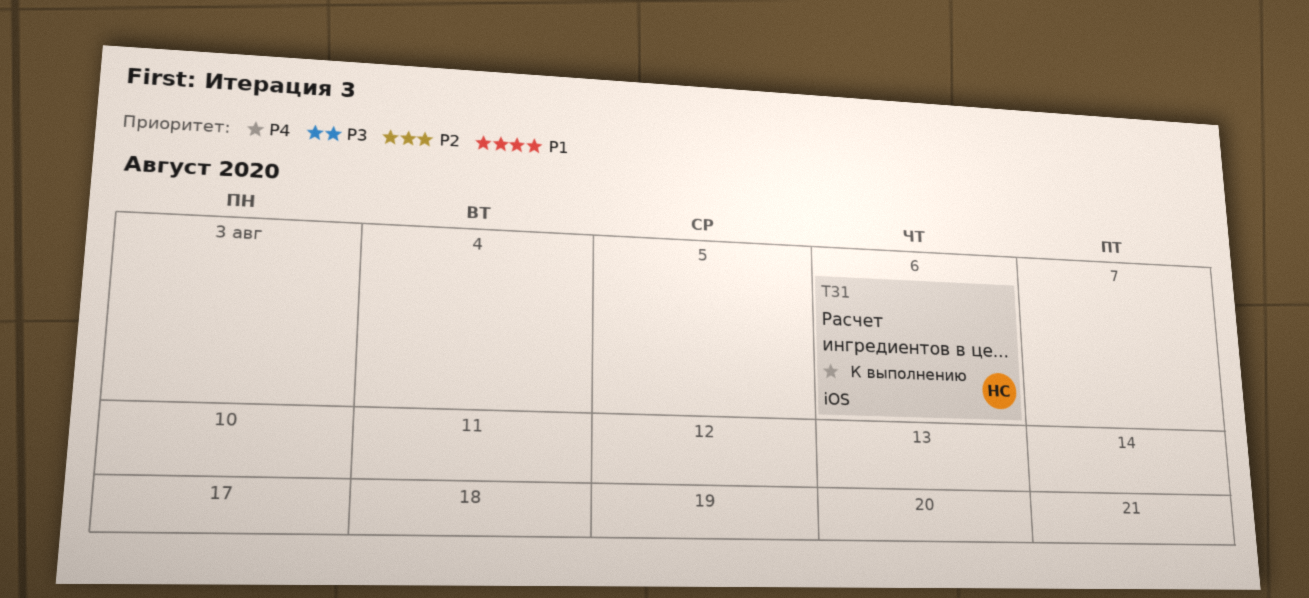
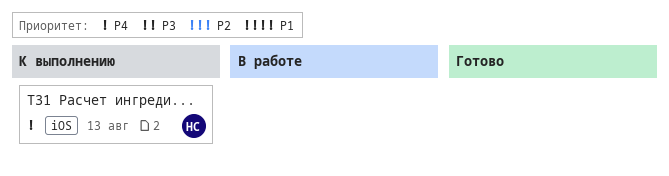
T31, due: Aug 6 -> Aug 13

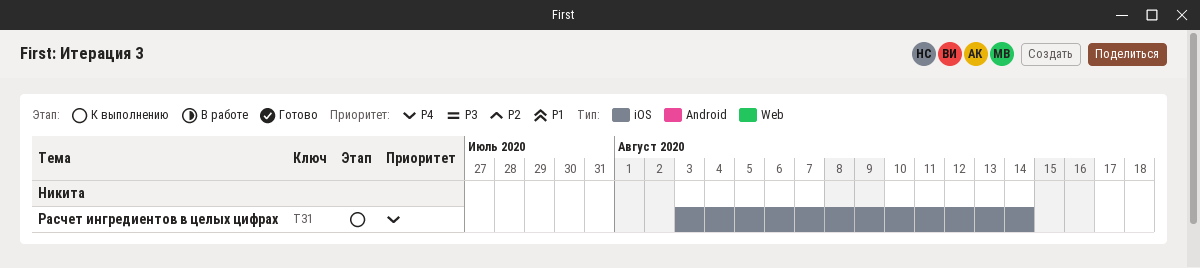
T31, due: Aug 13 -> Aug 14

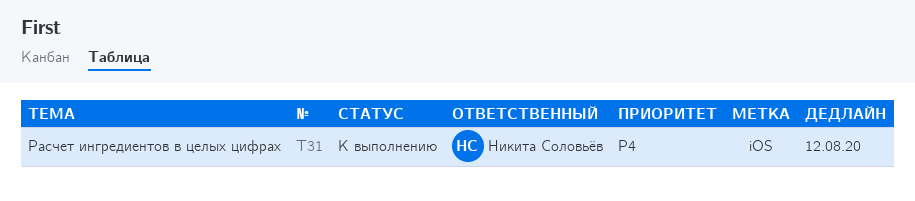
T31, due: Aug 14 -> Aug 12

